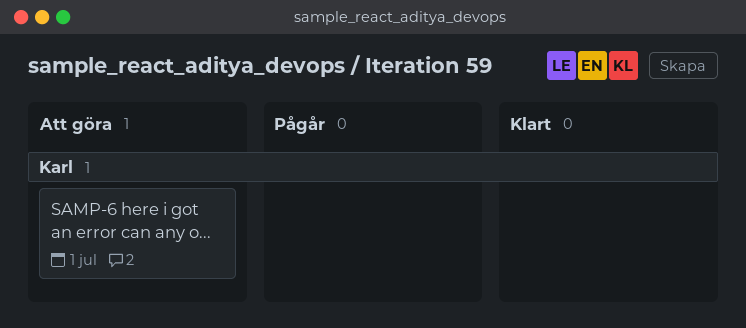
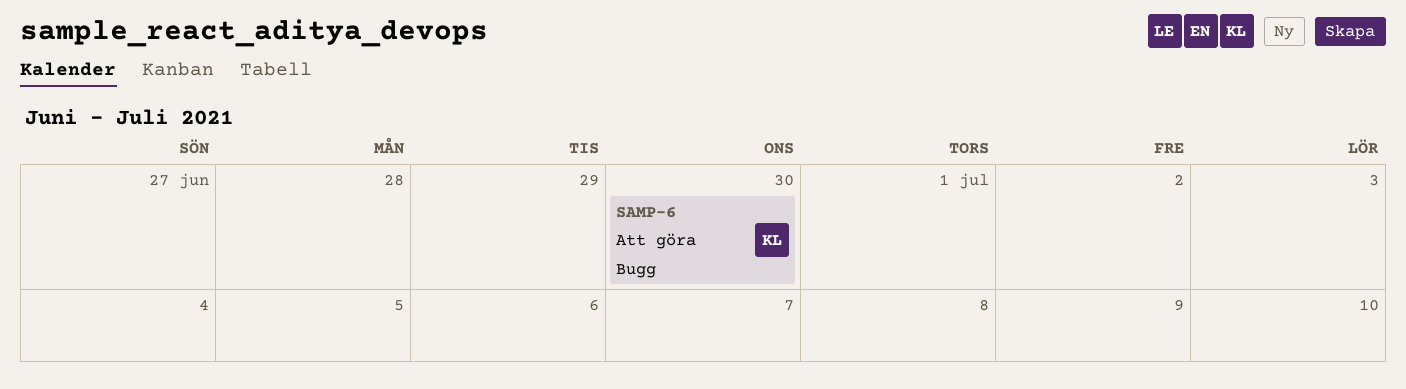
SAMP-6, due: Jul 1 -> Jun 30

